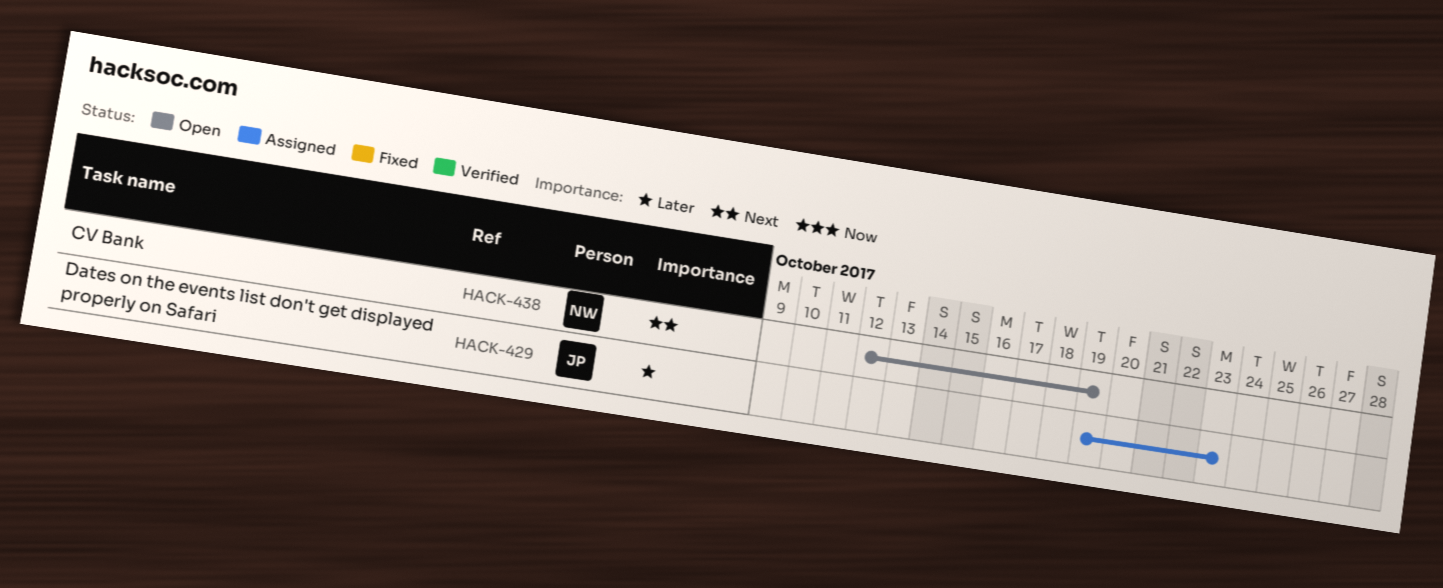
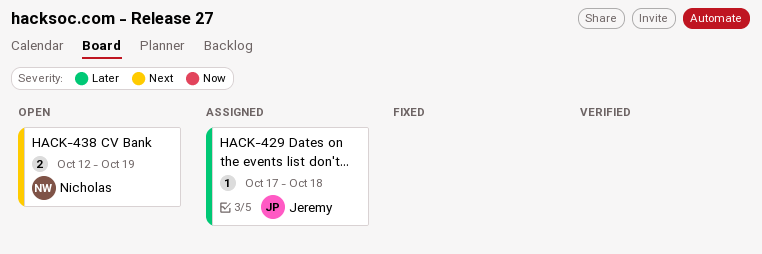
HACK-429, start: Oct 19 -> Oct 17
HACK-429, due: Oct 23 -> Oct 18

